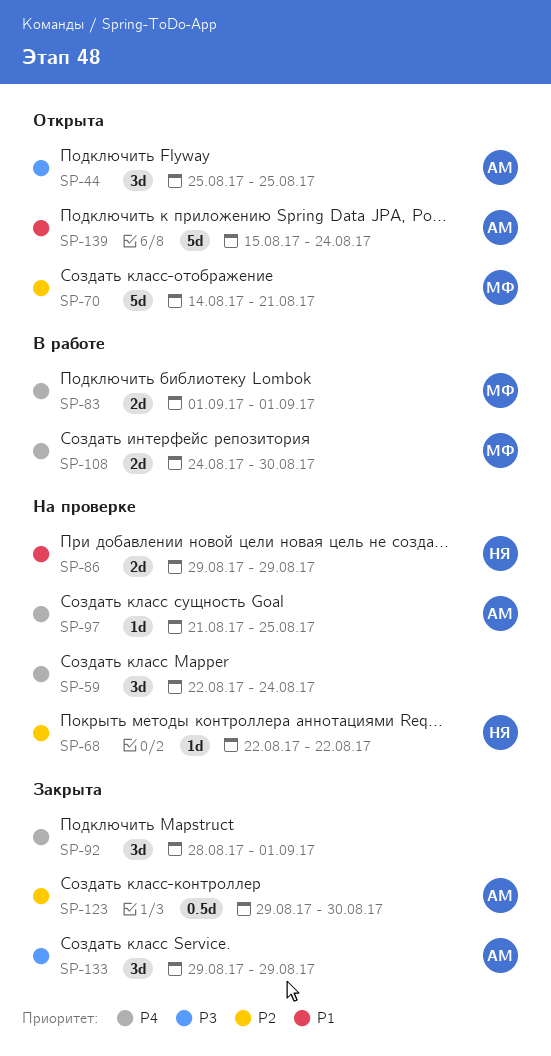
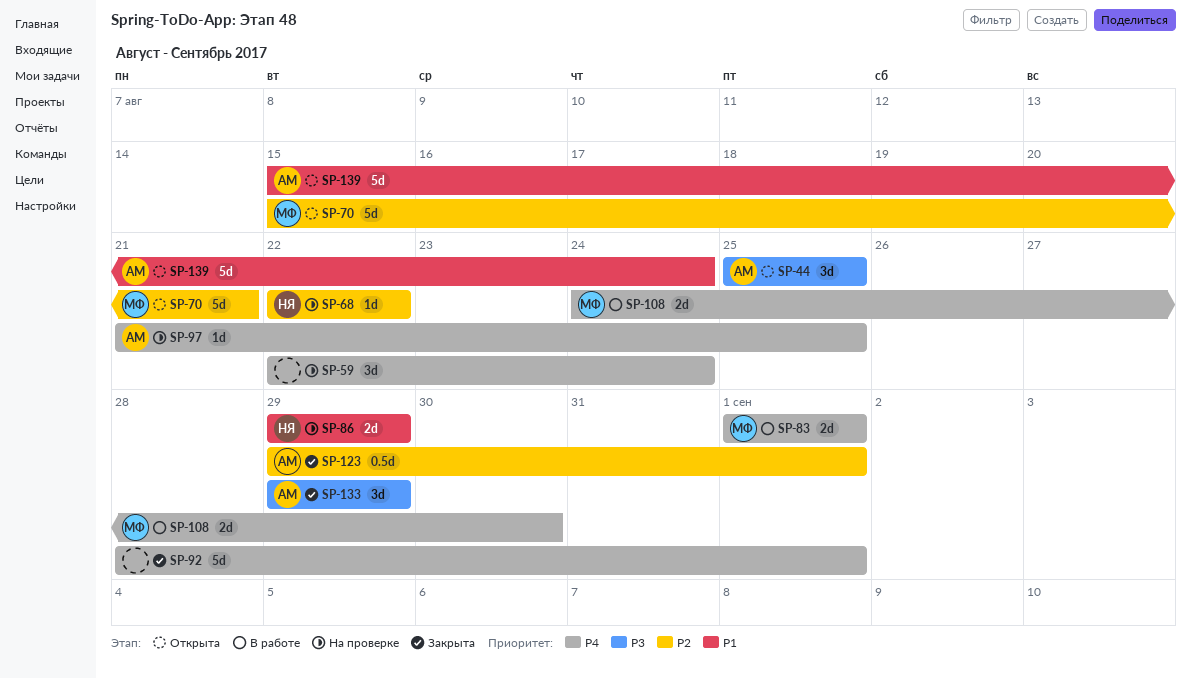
SP-70, start: Aug 14 -> Aug 15
SP-92, estimate: 3d -> 5d
SP-123, due: Aug 30 -> Sep 1

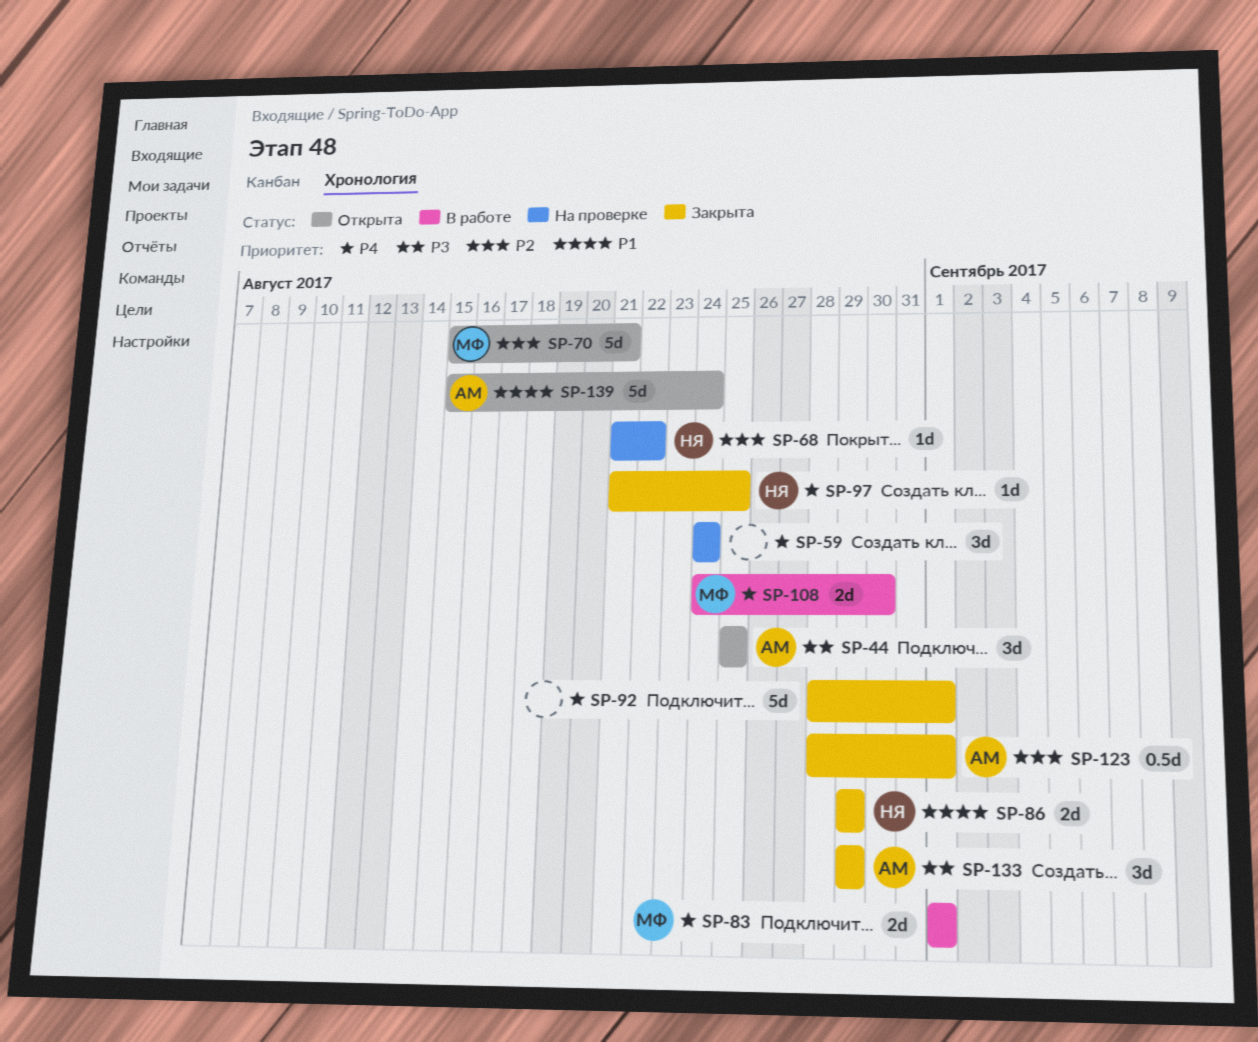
SP-59, start: Aug 22 -> Aug 24
SP-68, start: Aug 22 -> Aug 21
SP-86, status: На проверке -> Закрыта
SP-97, status: На проверке -> Закрыта
SP-97, owner: АМ -> НЯ
SP-123, start: Aug 29 -> Aug 28

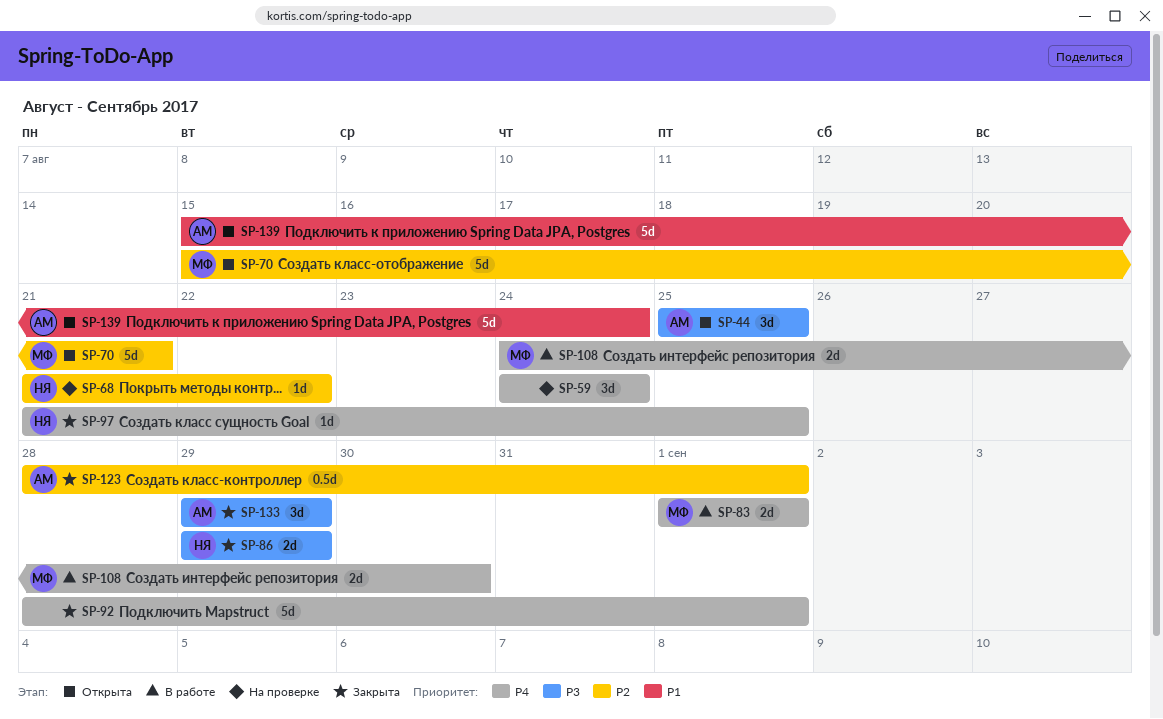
SP-86, priority: P1 -> P3

